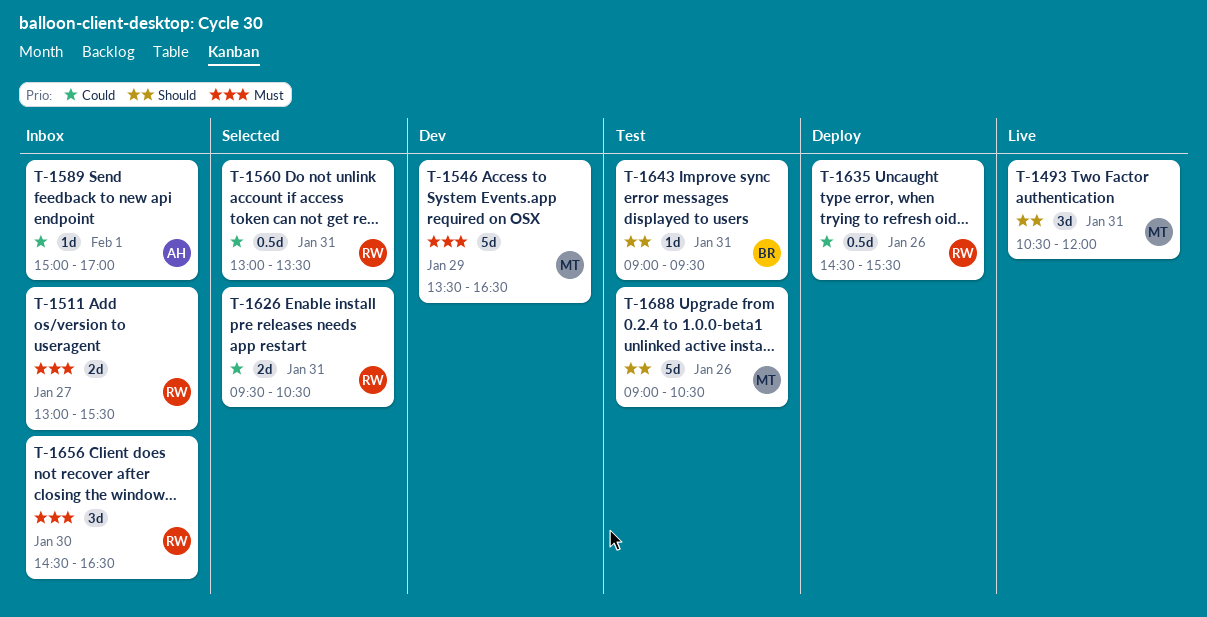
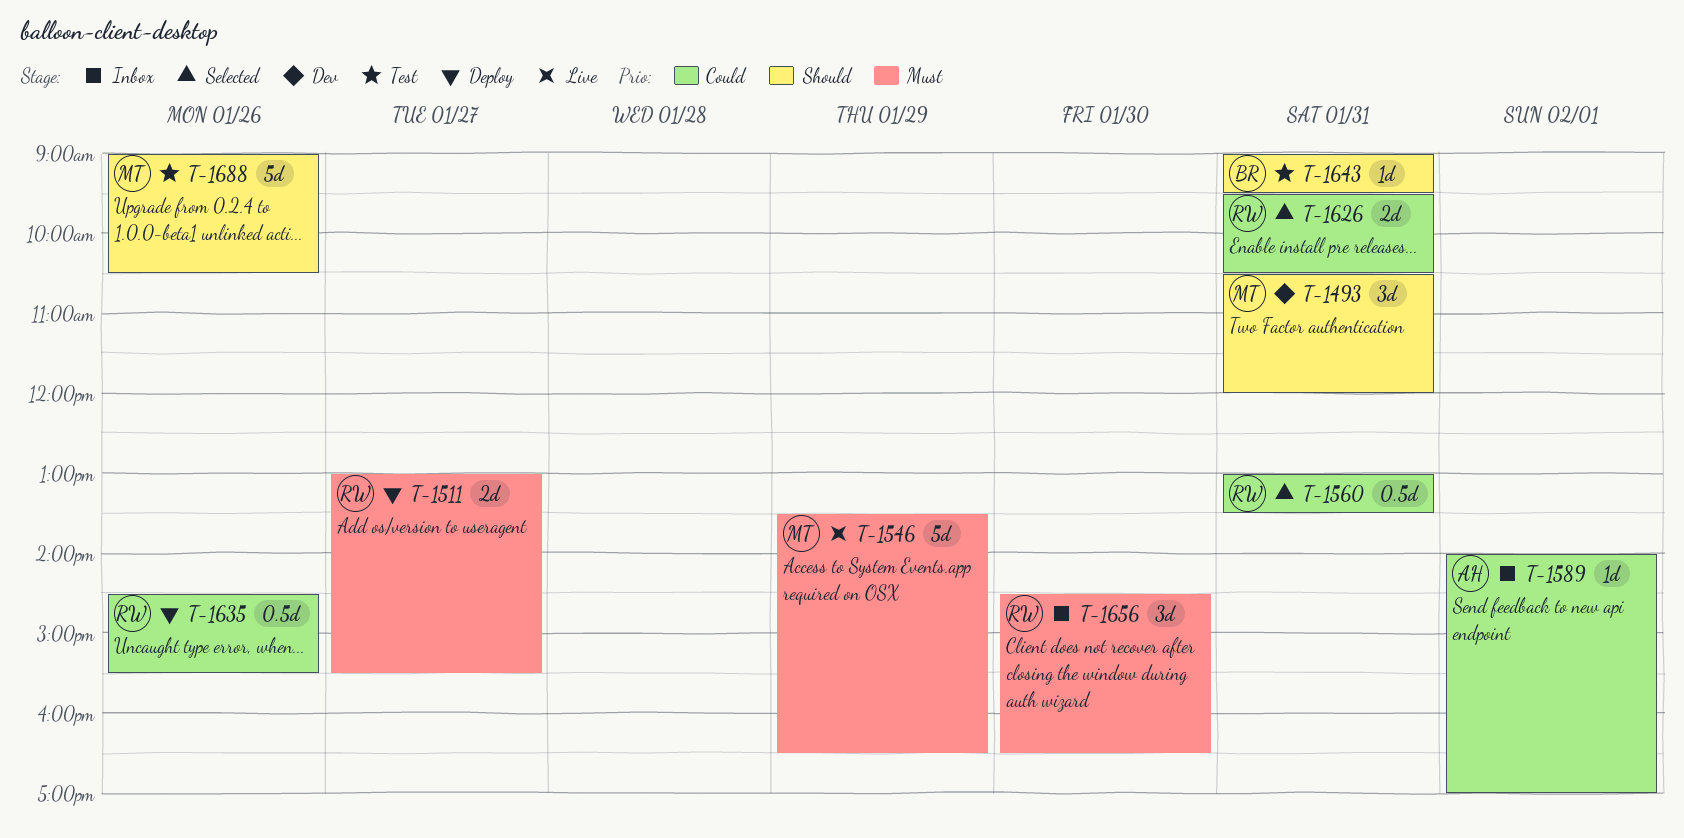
T-1493, status: Live -> Dev
T-1511, status: Inbox -> Deploy
T-1546, status: Dev -> Live
T-1589, begins: 15:00 -> 14:00

